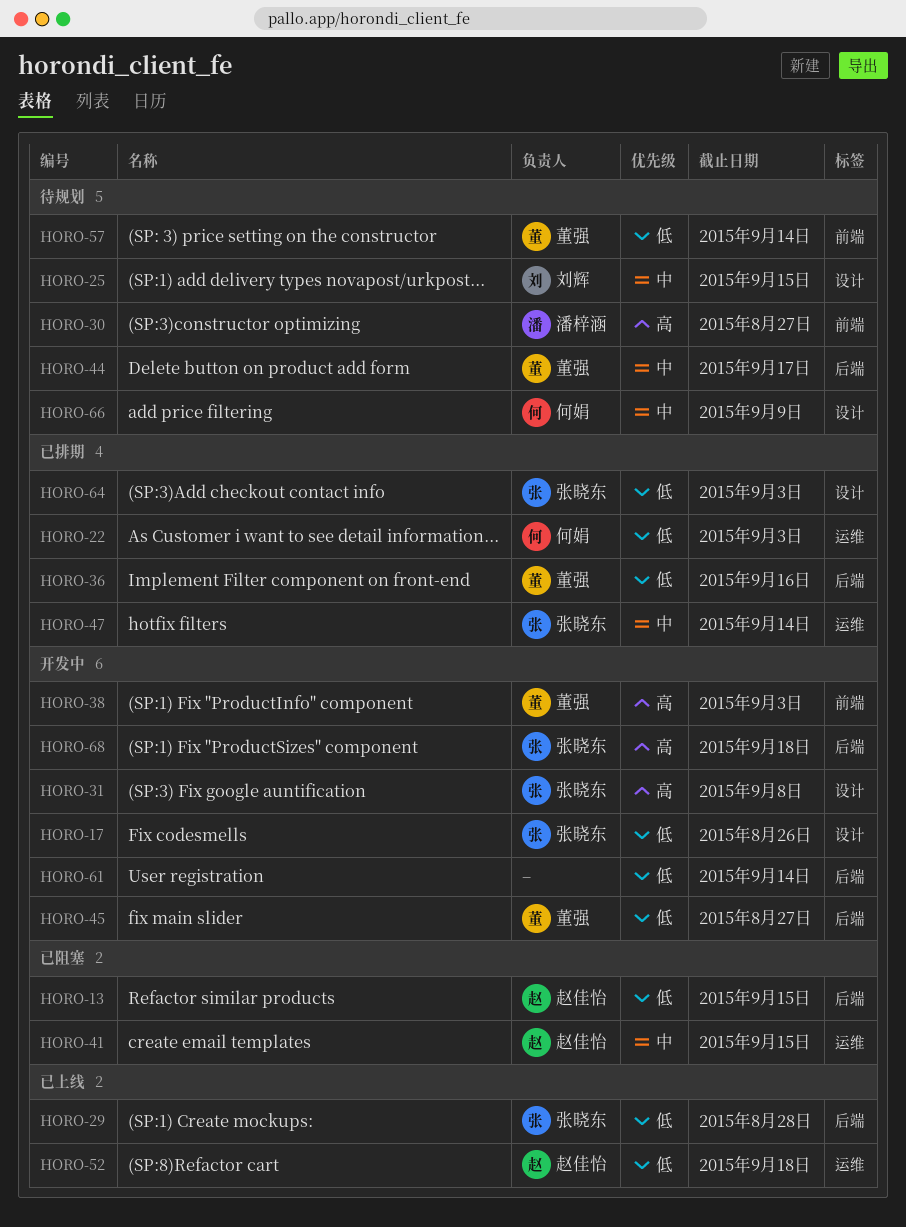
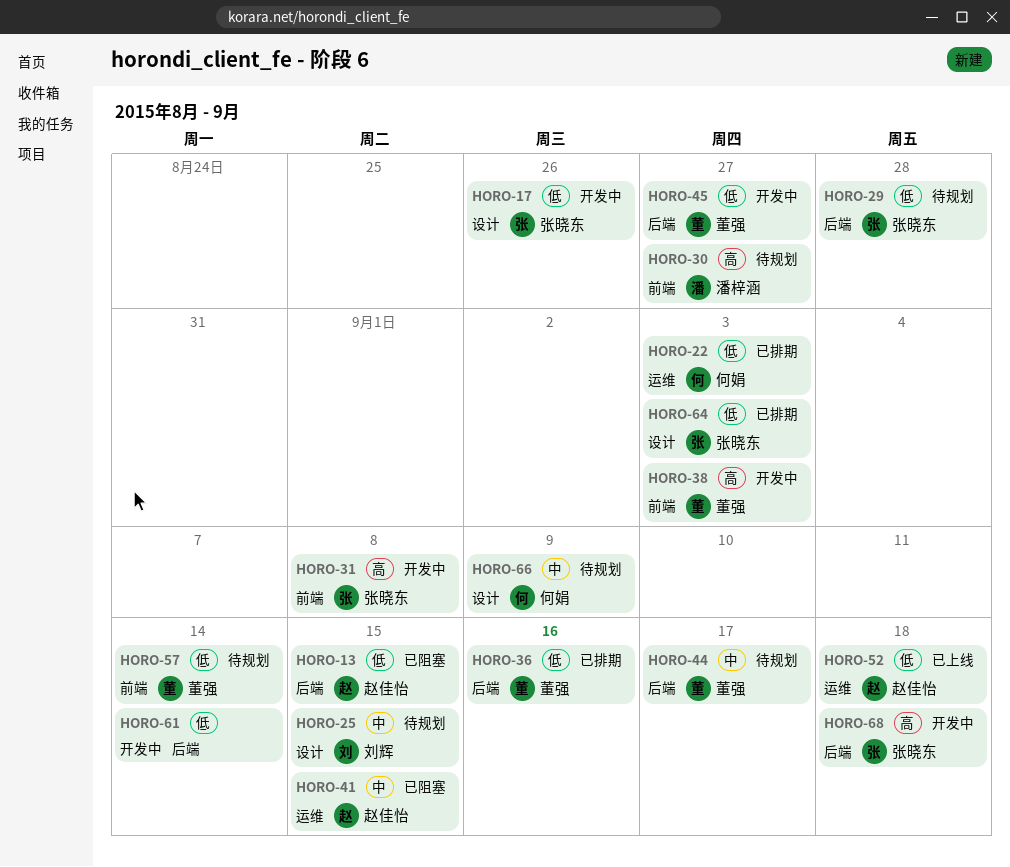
HORO-29, status: 已上线 -> 待规划
HORO-31, label: 设计 -> 前端
HORO-47: present -> none

